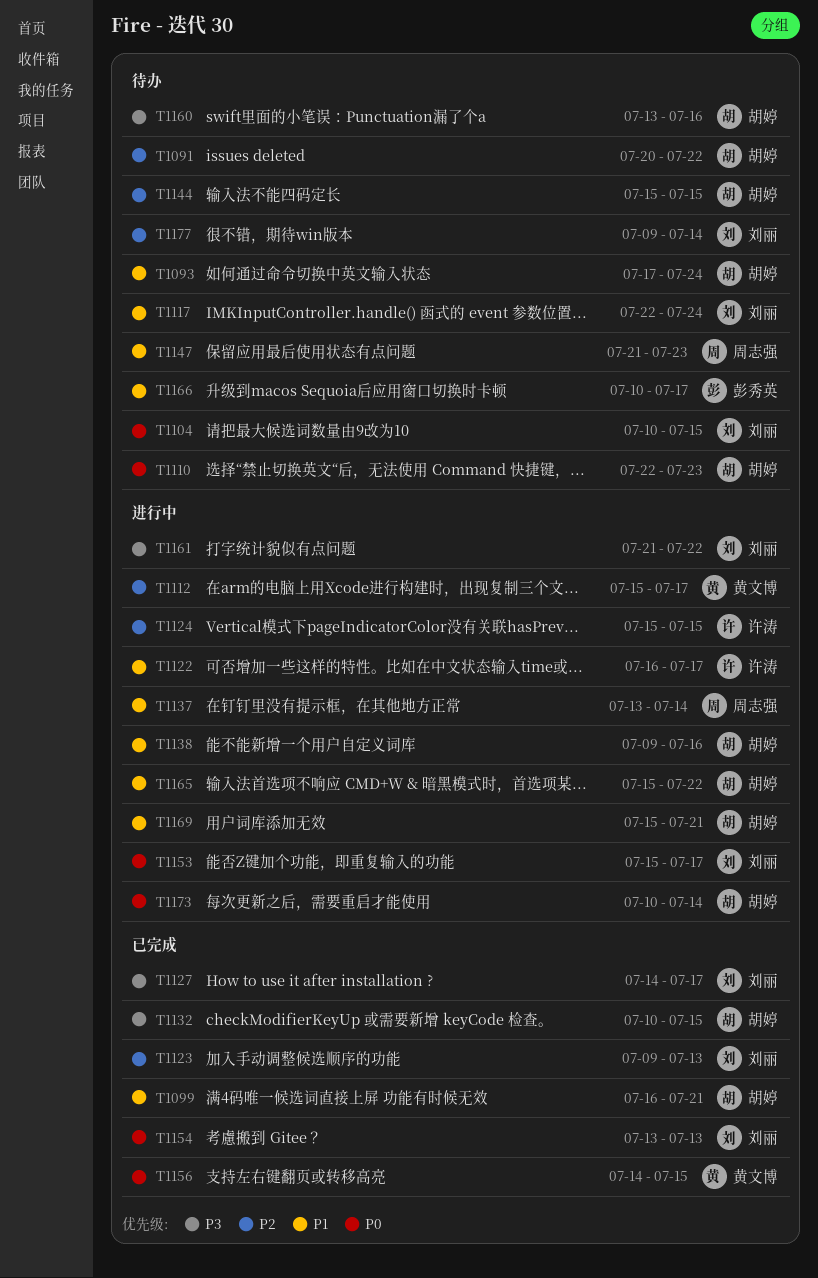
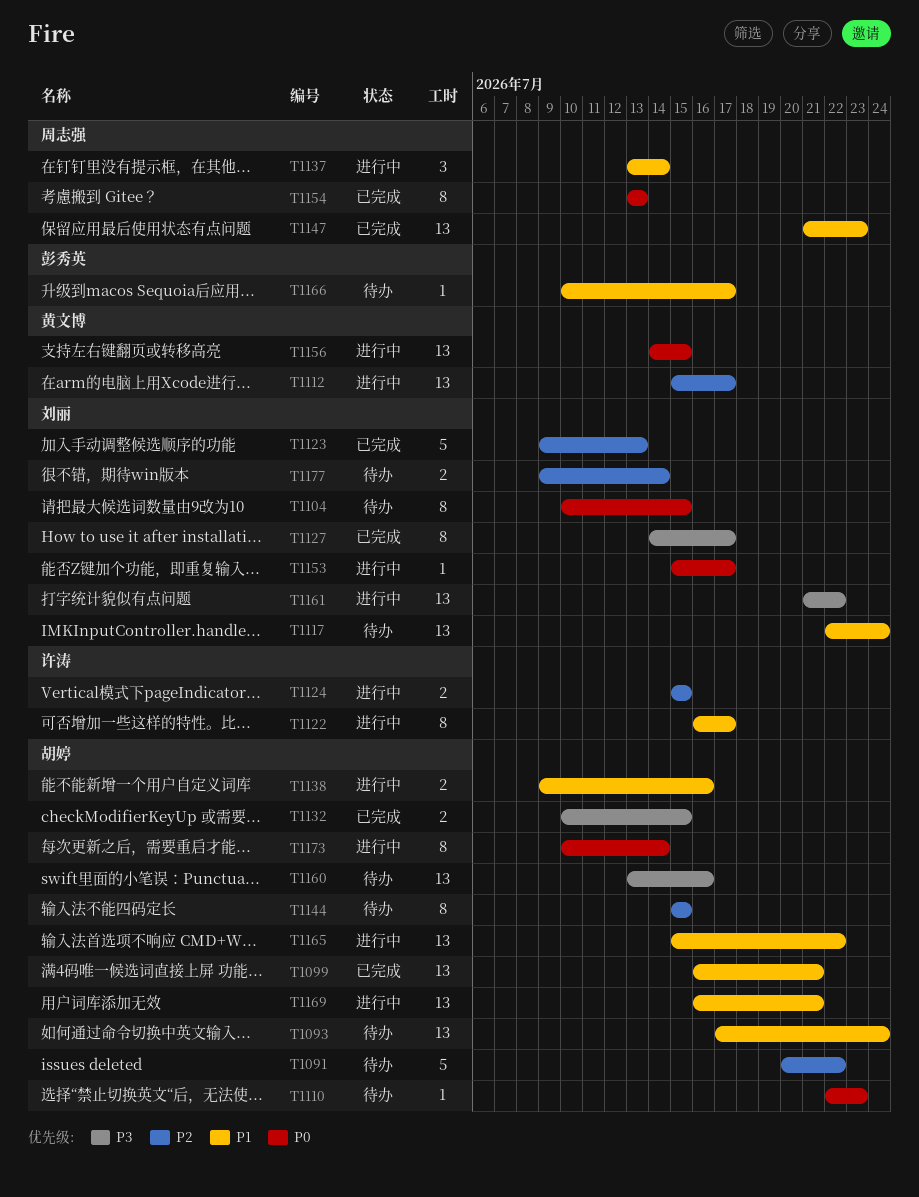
T1147, status: 待办 -> 已完成
T1154, owner: 刘丽 -> 周志强
T1156, status: 已完成 -> 进行中
T1169, start: Jul 15 -> Jul 16

